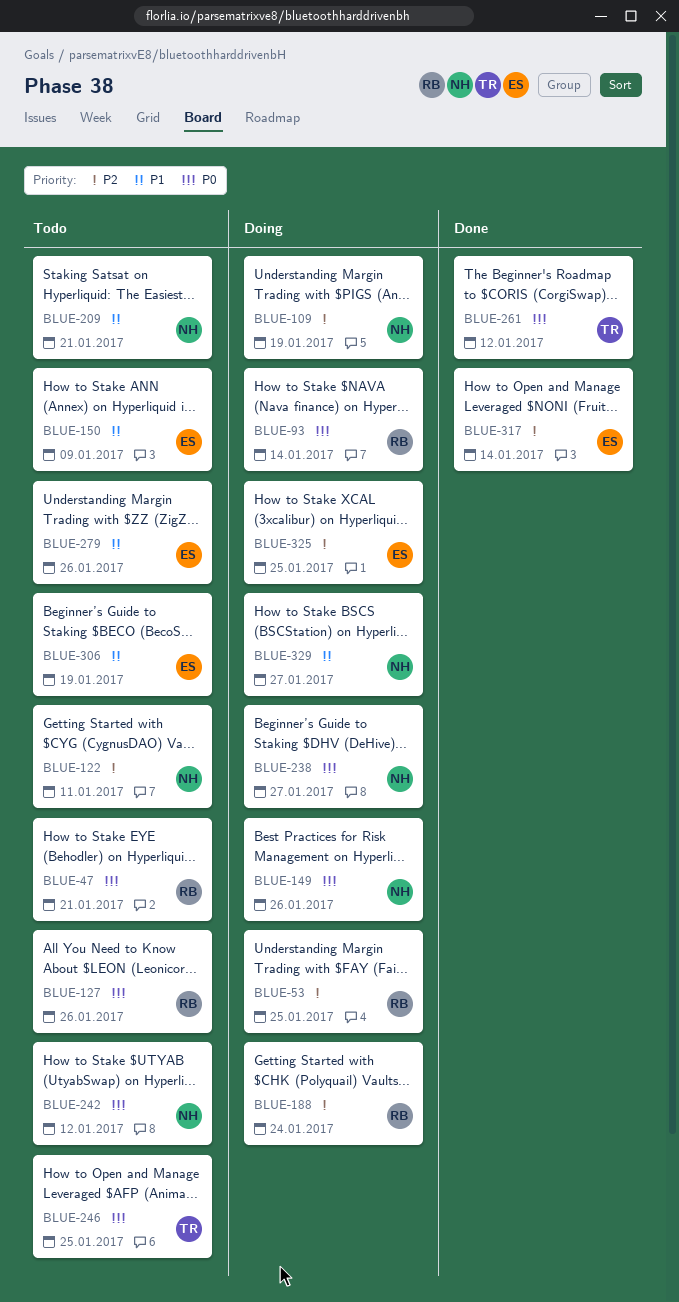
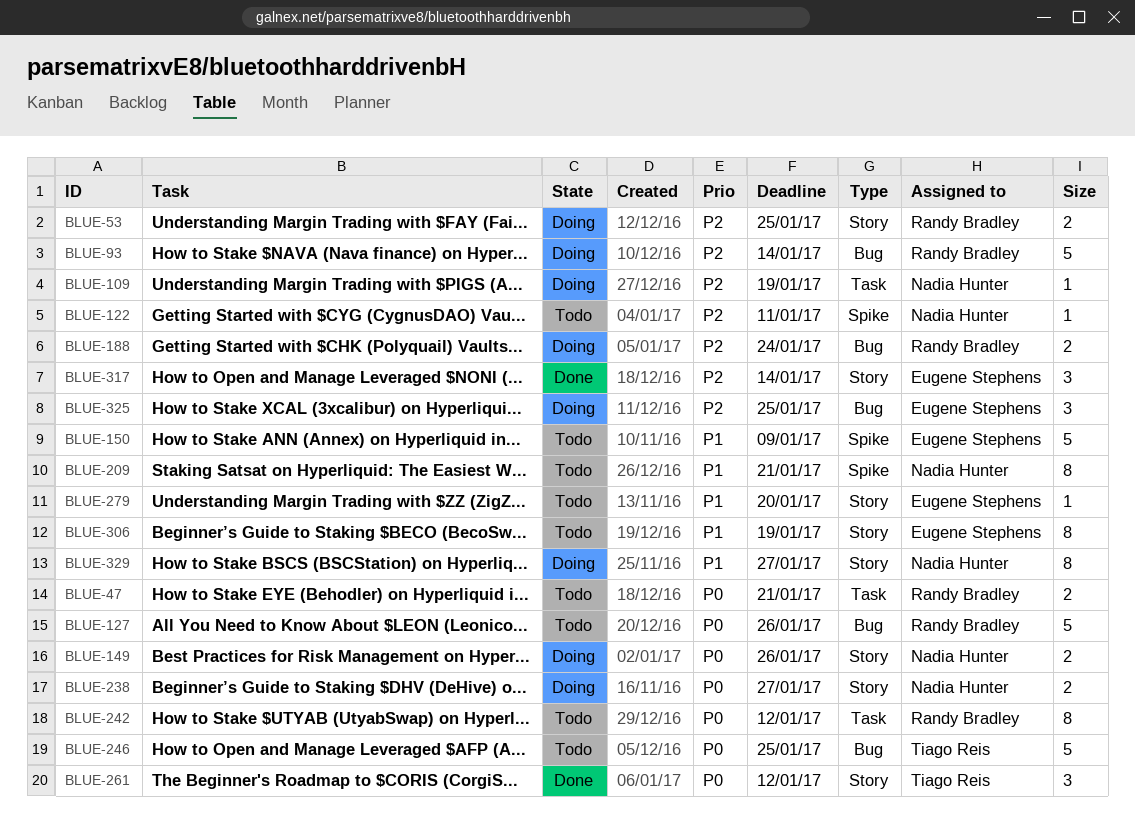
BLUE-93, priority: P0 -> P2
BLUE-242, owner: Nadia Hunter -> Randy Bradley
BLUE-279, due: Jan 26 -> Jan 20

